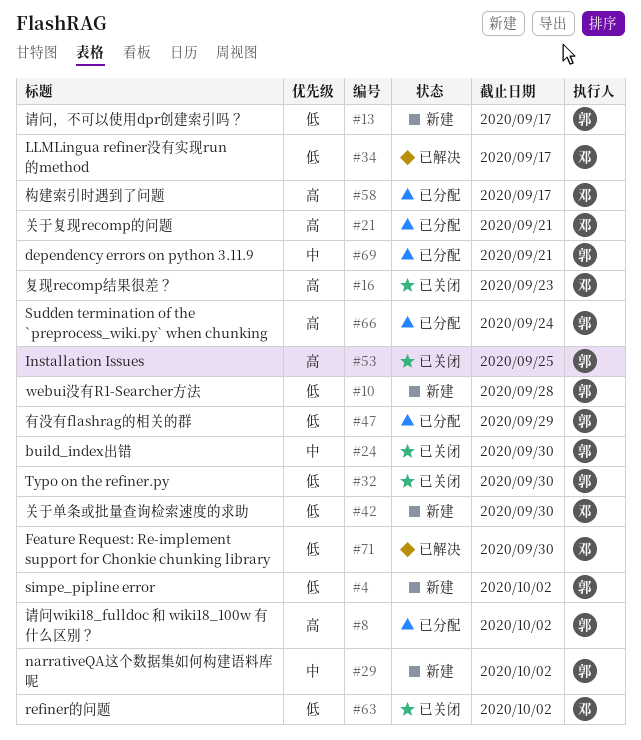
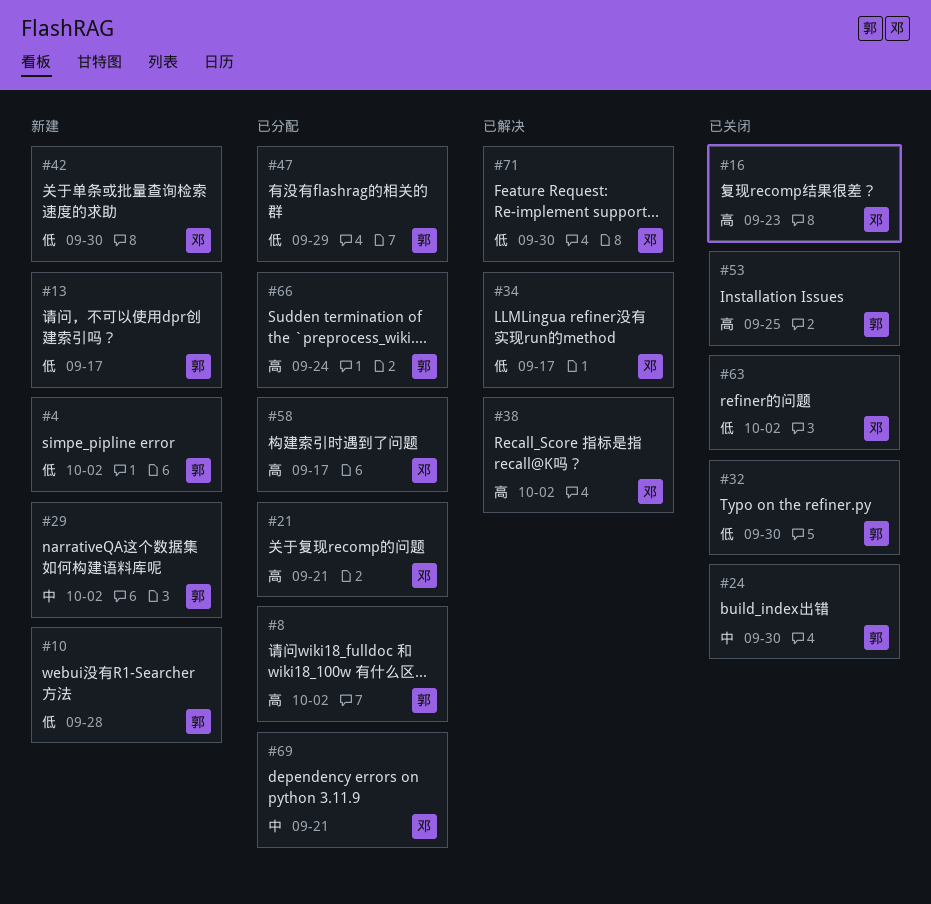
#38: none -> present
#69, owner: 郭 -> 邓

